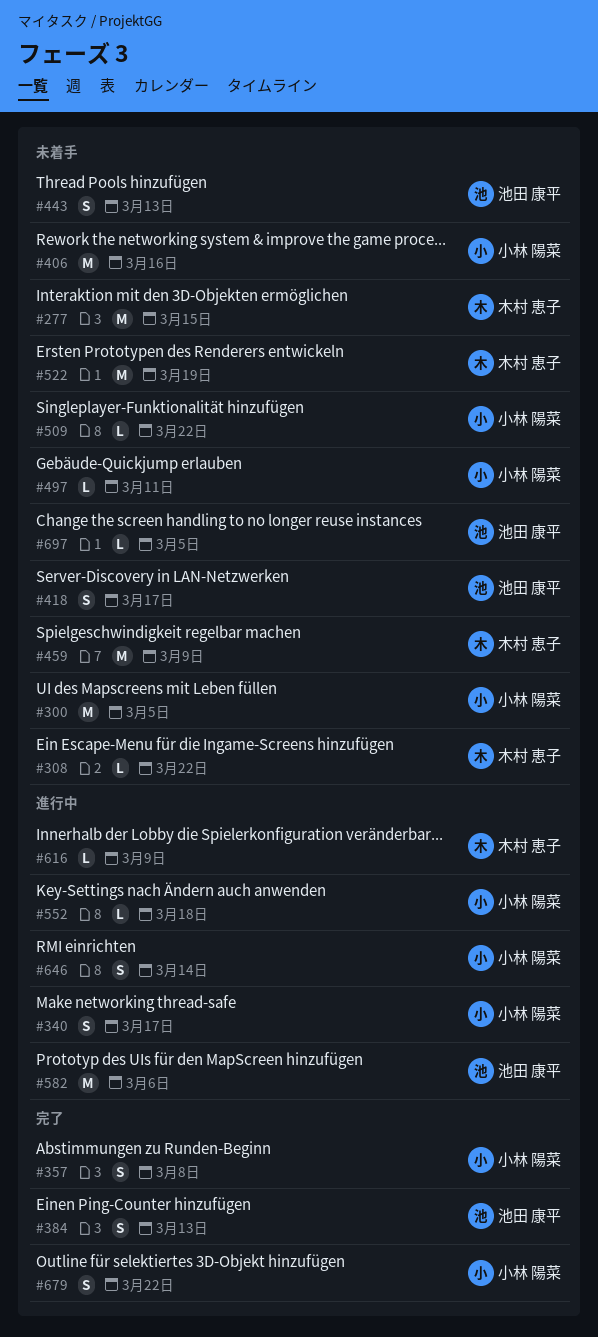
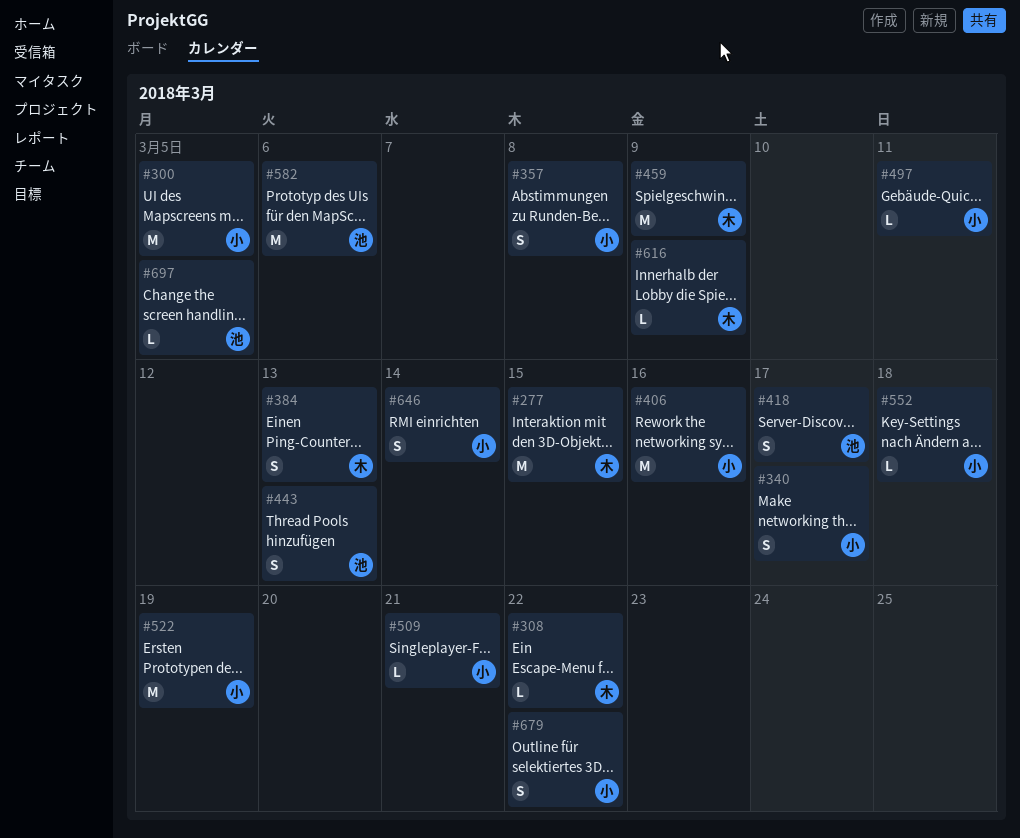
#384, owner: 池田 康平 -> 木村 恵子
#509, due: Mar 22 -> Mar 21
#522, owner: 木村 恵子 -> 小林 陽菜

